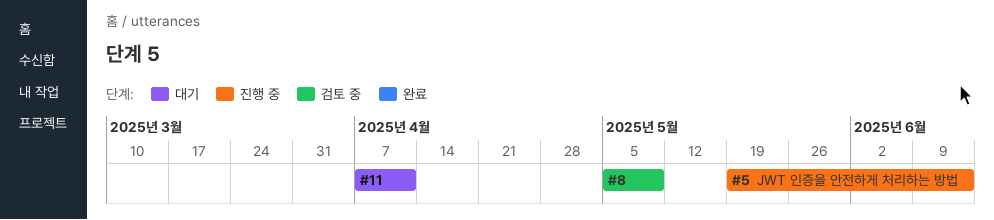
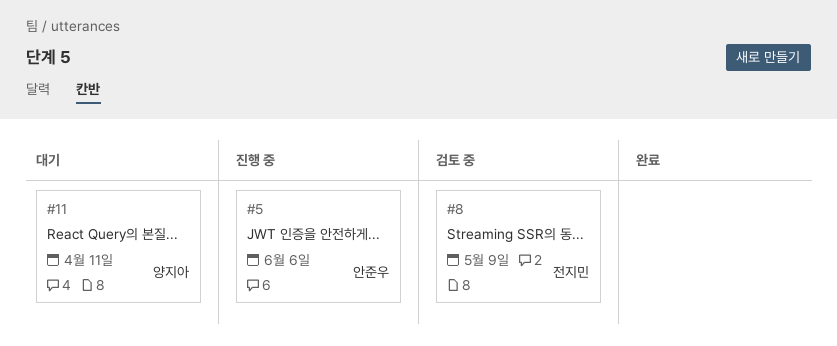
#5, due: Jun 13 -> Jun 6

